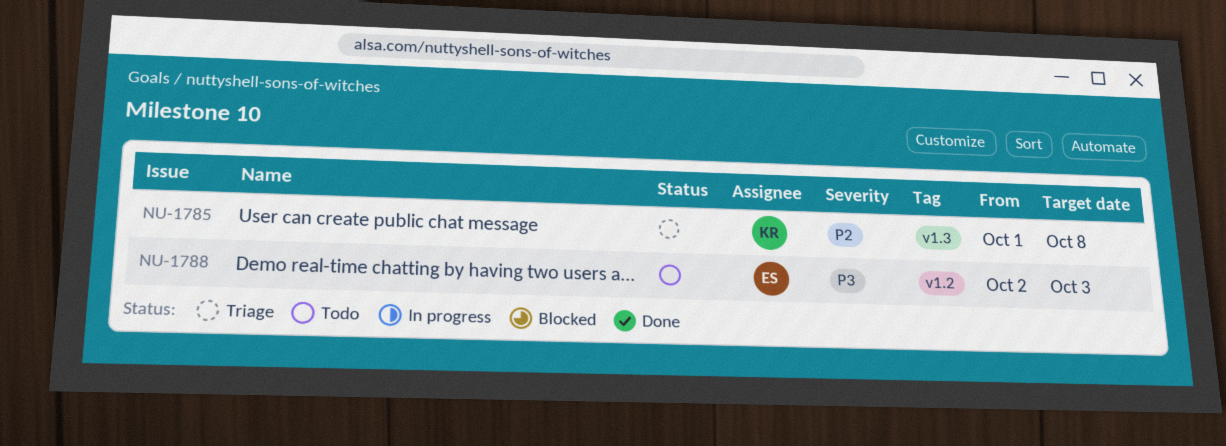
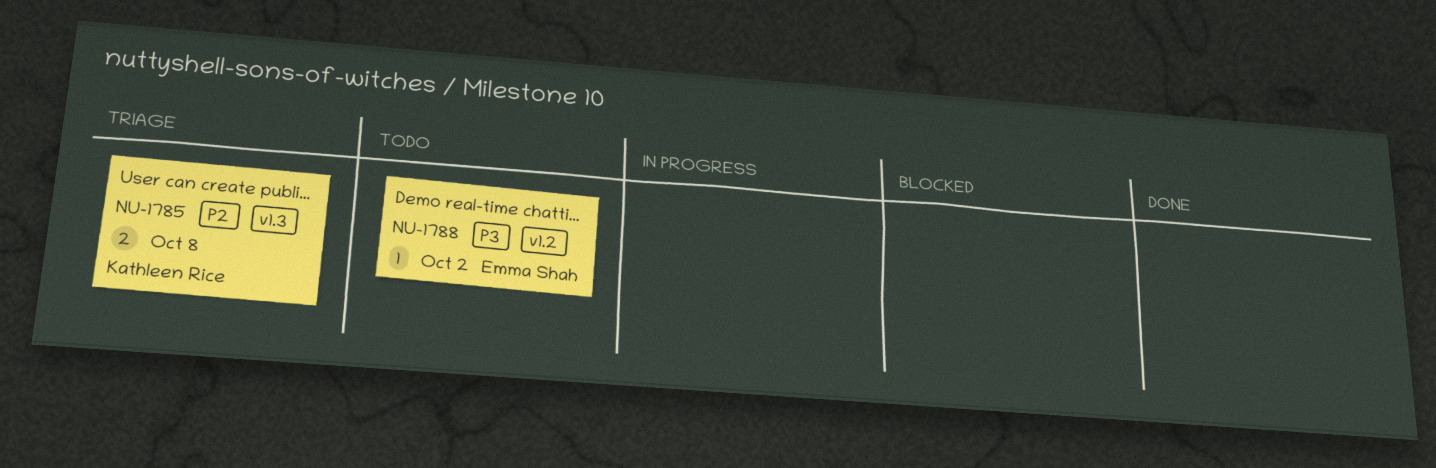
NU-1788, due: Oct 3 -> Oct 2

